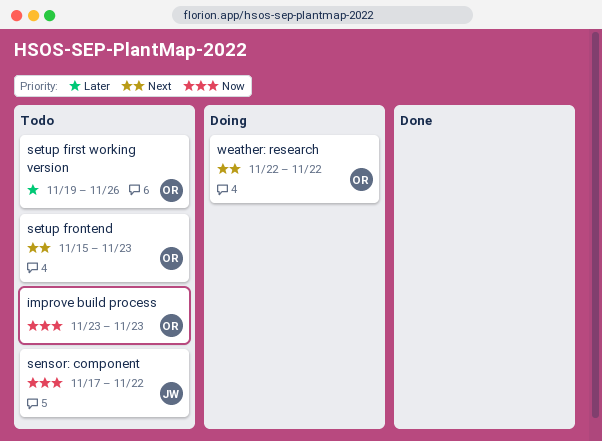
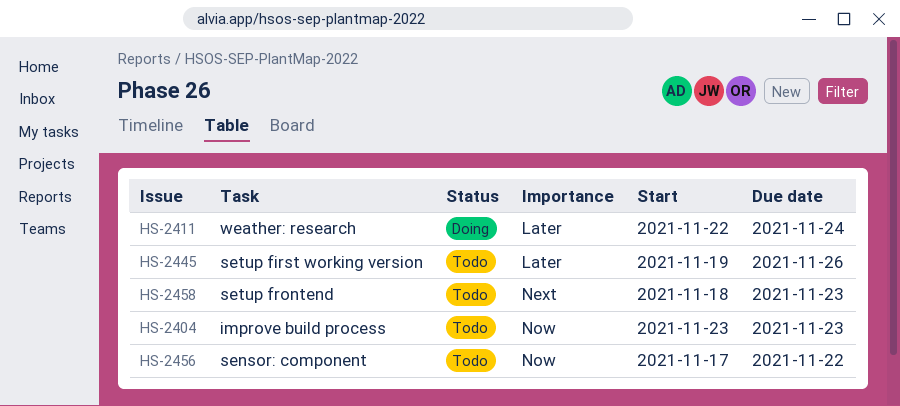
setup frontend, start: Nov 15 -> Nov 18
weather: research, priority: Next -> Later
weather: research, due: Nov 22 -> Nov 24

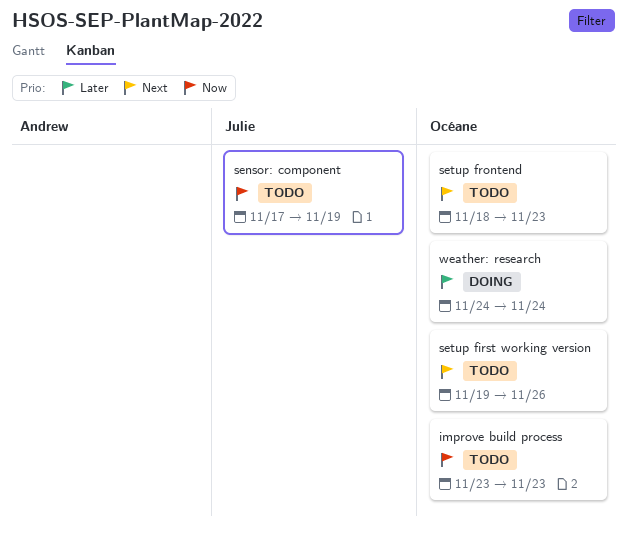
sensor: component, due: Nov 22 -> Nov 19
setup first working version, priority: Later -> Next
weather: research, start: Nov 22 -> Nov 24

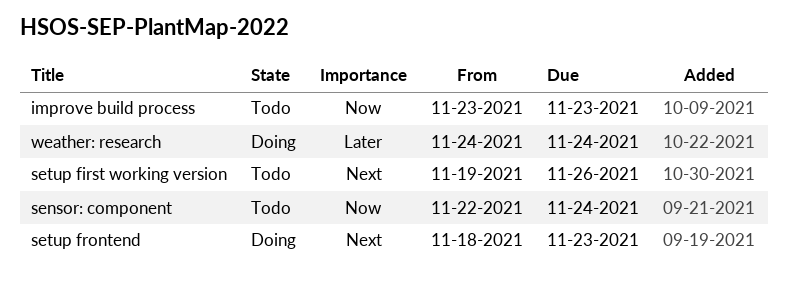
sensor: component, start: Nov 17 -> Nov 22
sensor: component, due: Nov 19 -> Nov 24
setup frontend, status: Todo -> Doing

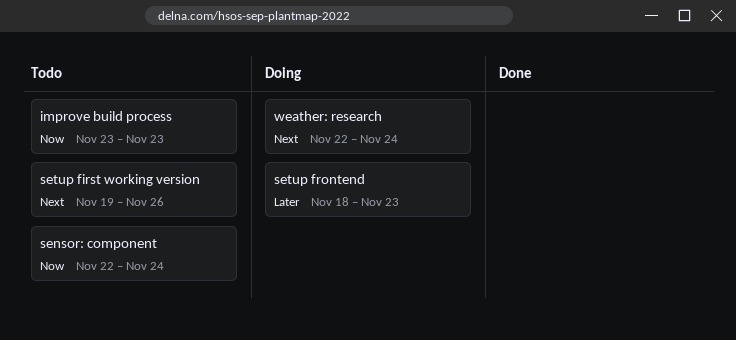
setup frontend, priority: Next -> Later
weather: research, priority: Later -> Next
weather: research, start: Nov 24 -> Nov 22

